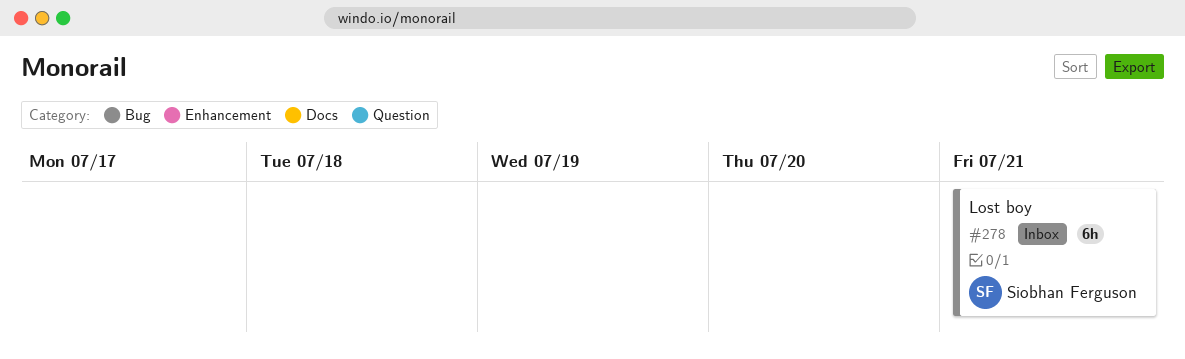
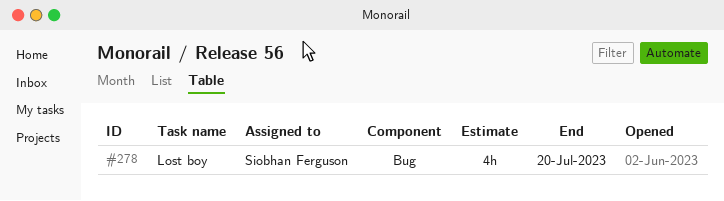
#278, estimate: 6h -> 4h
#278, due: Jul 21 -> Jul 20

